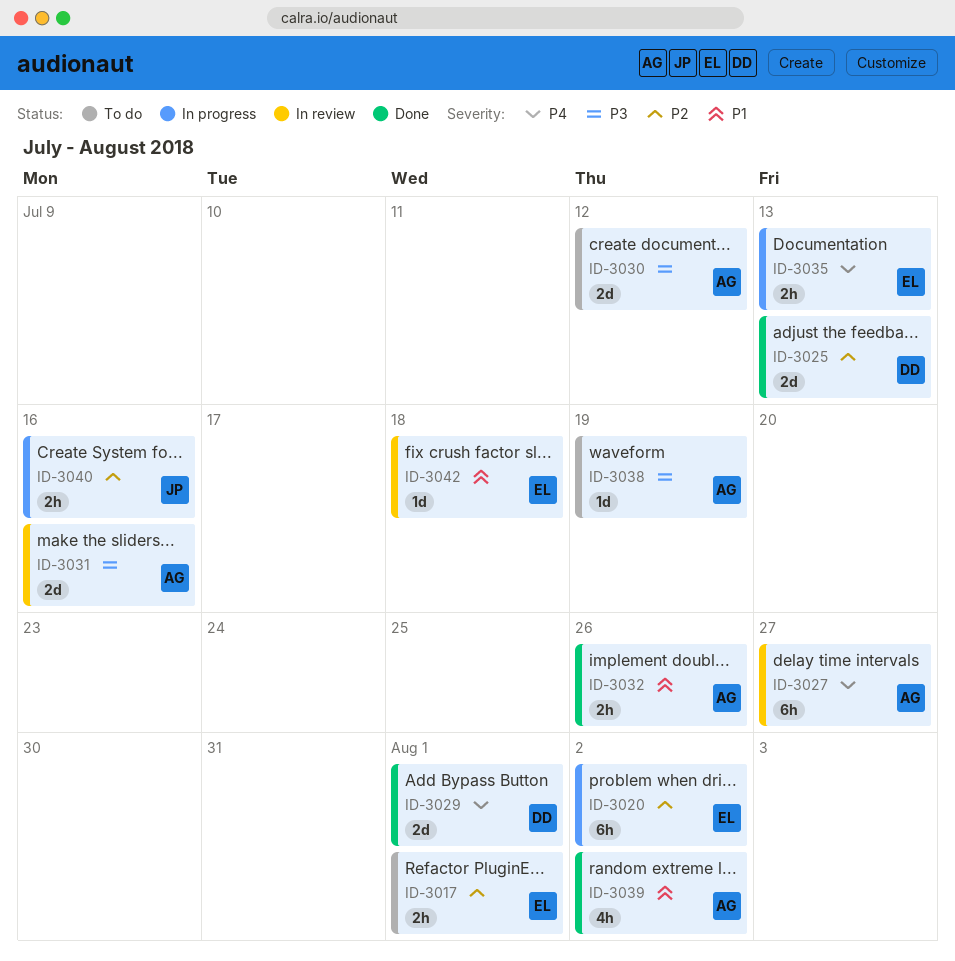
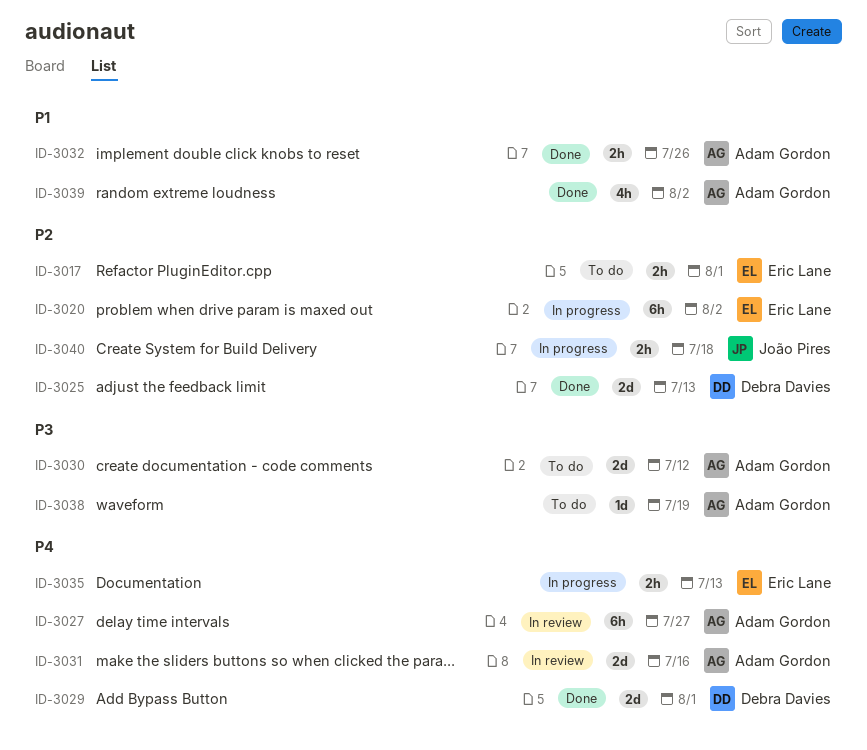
ID-3031, priority: P3 -> P4
ID-3040, due: Jul 16 -> Jul 18
ID-3042: present -> none

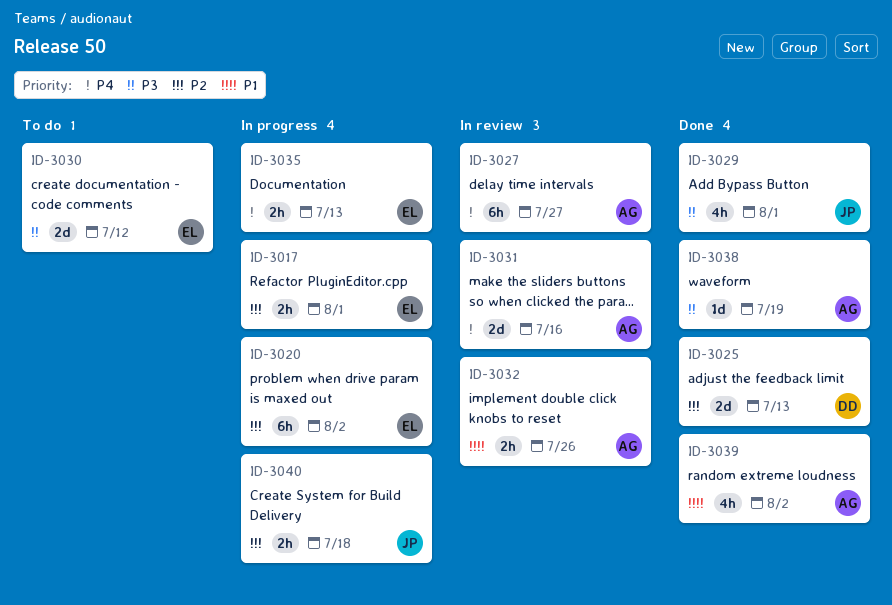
ID-3017, status: To do -> In progress
ID-3029, owner: Debra Davies -> João Pires
ID-3029, priority: P4 -> P3
ID-3029, estimate: 2d -> 4h
ID-3030, owner: Adam Gordon -> Eric Lane
ID-3032, status: Done -> In review
ID-3038, status: To do -> Done

